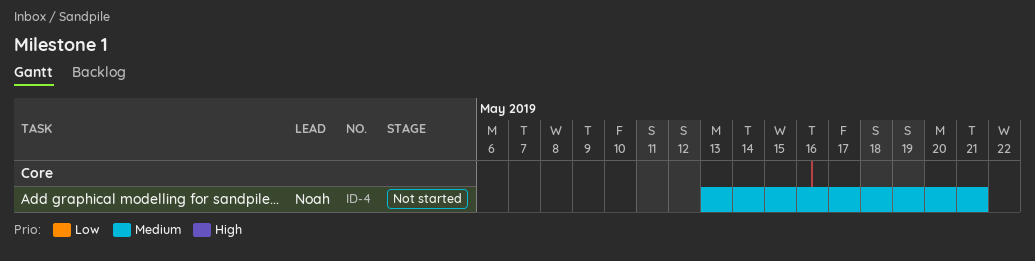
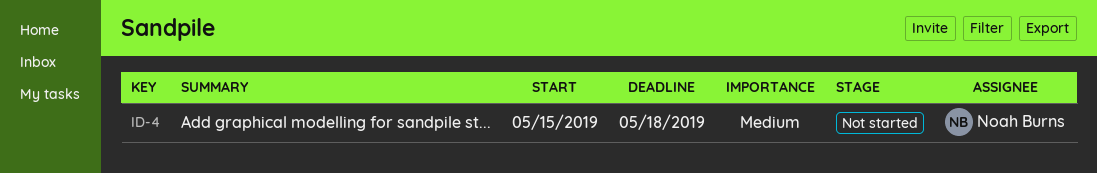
ID-4, start: May 13 -> May 15
ID-4, due: May 21 -> May 18

